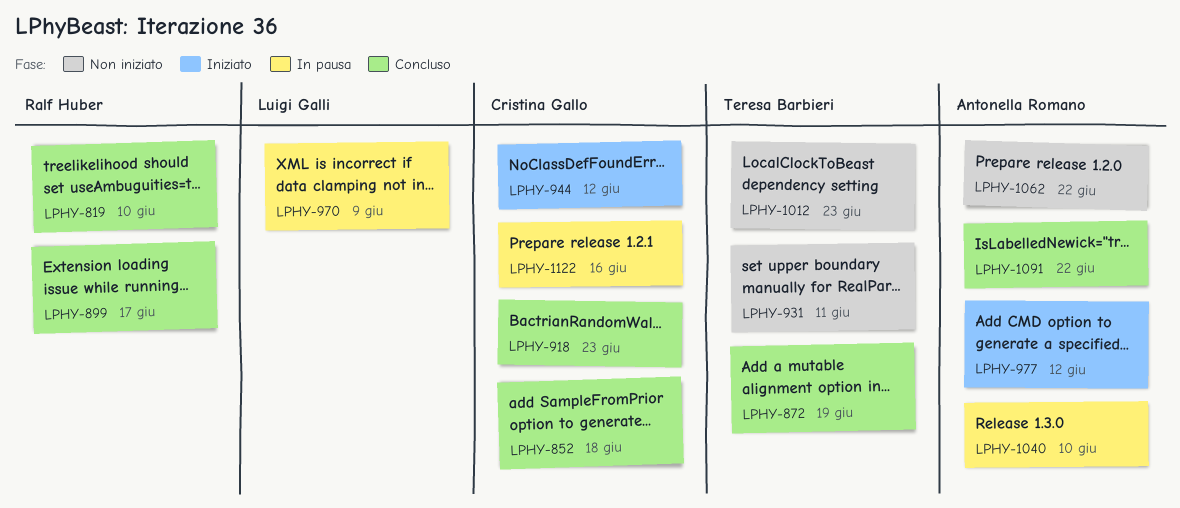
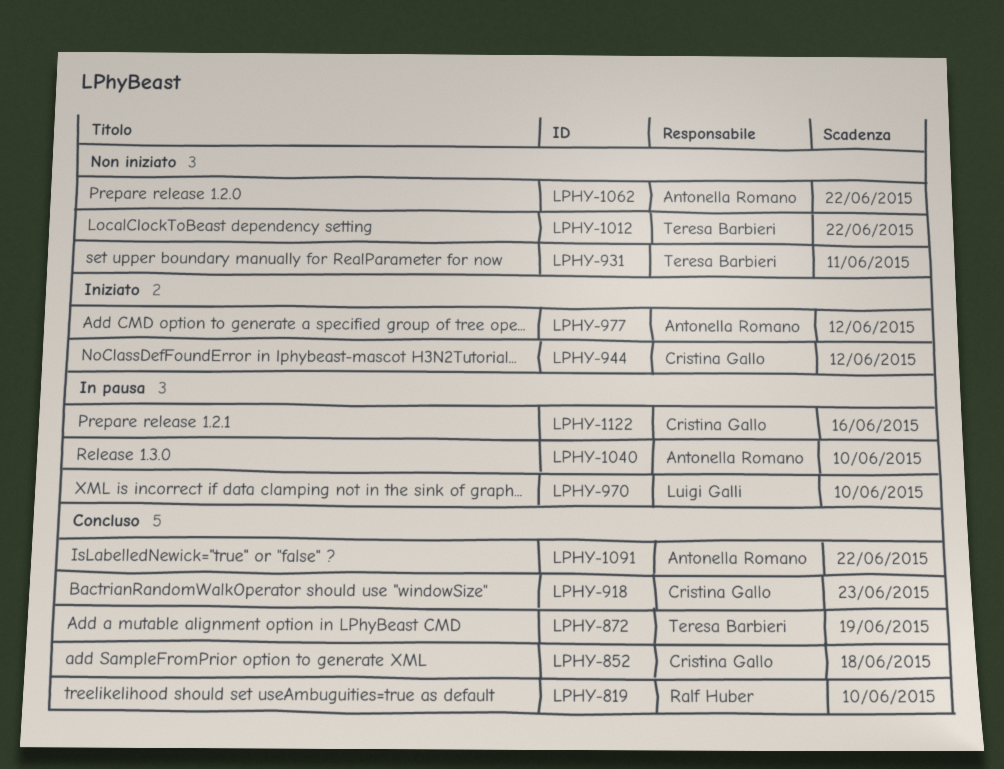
LPHY-899: present -> none
LPHY-970, due: Jun 9 -> Jun 10
LPHY-1012, due: Jun 23 -> Jun 22

